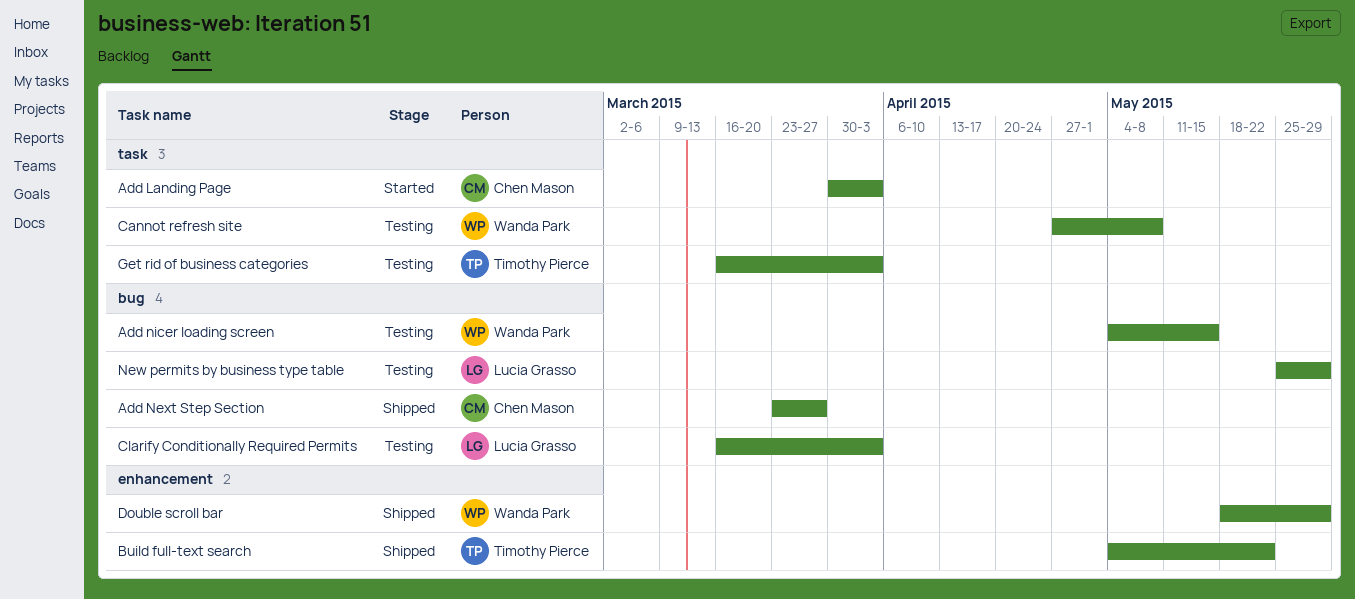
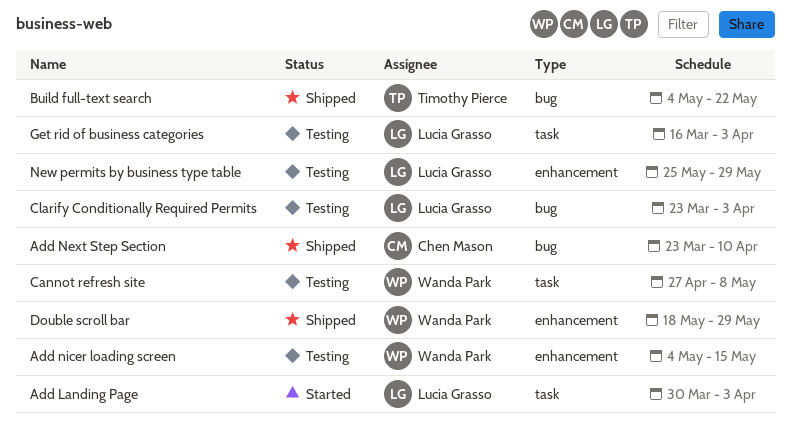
Add Landing Page, owner: Chen Mason -> Lucia Grasso
Add Next Step Section, due: Mar 27 -> Apr 10
Add nicer loading screen, label: bug -> enhancement
Build full-text search, label: enhancement -> bug
Clarify Conditionally Required Permits, start: Mar 16 -> Mar 23
Get rid of business categories, owner: Timothy Pierce -> Lucia Grasso
New permits by business type table, label: bug -> enhancement

